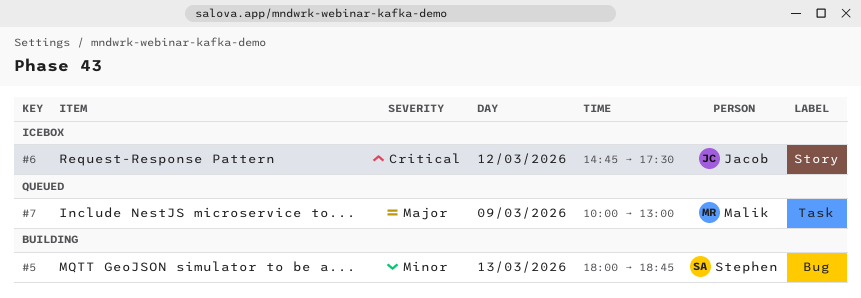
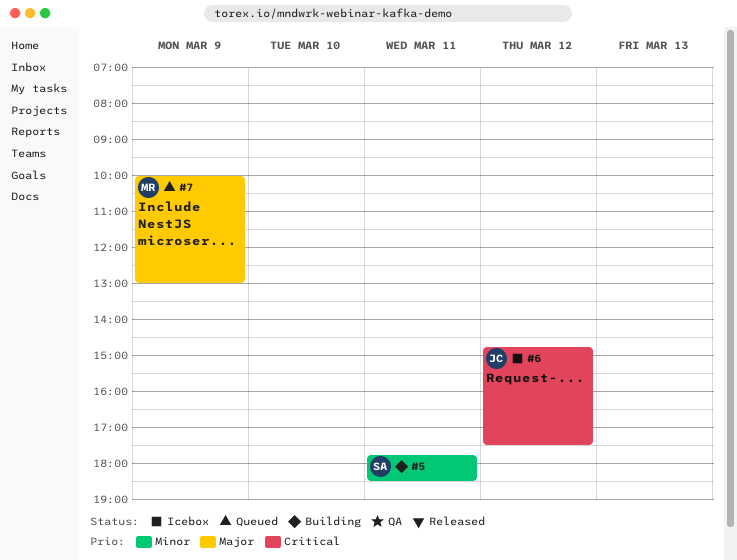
#5, day: Mar 13 -> Mar 11
#5, begins: 18:00 -> 17:45
#5, ends: 18:45 -> 18:30

